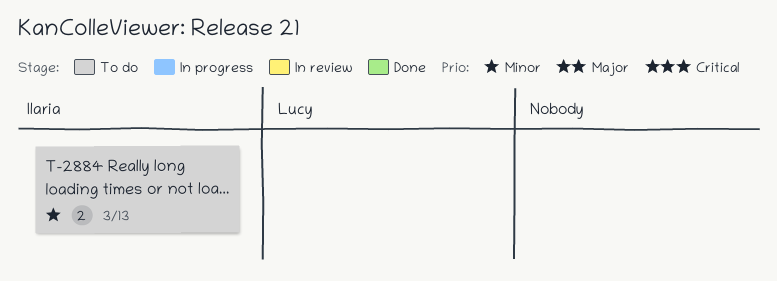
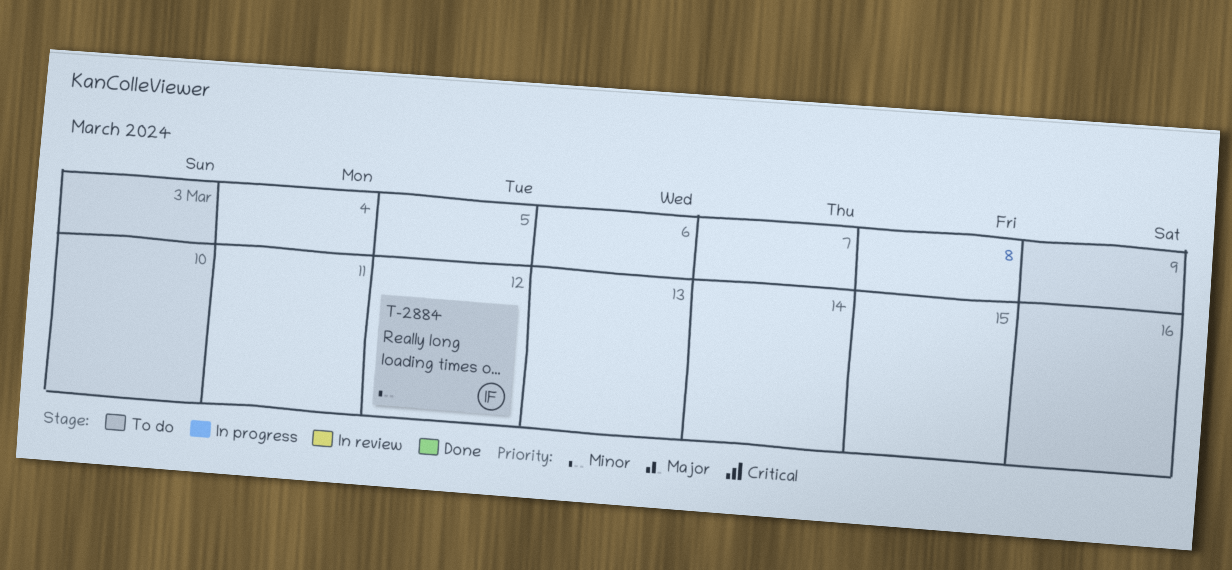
T-2884, due: Mar 13 -> Mar 12

